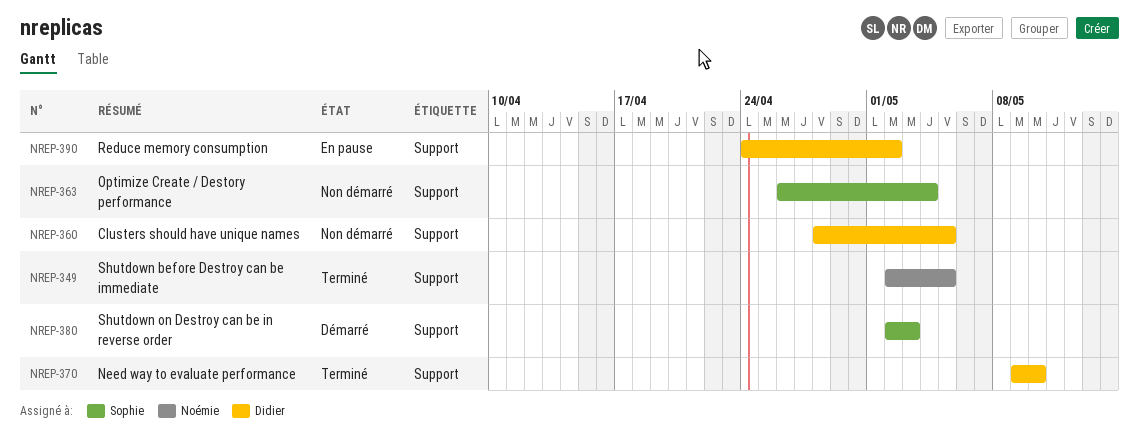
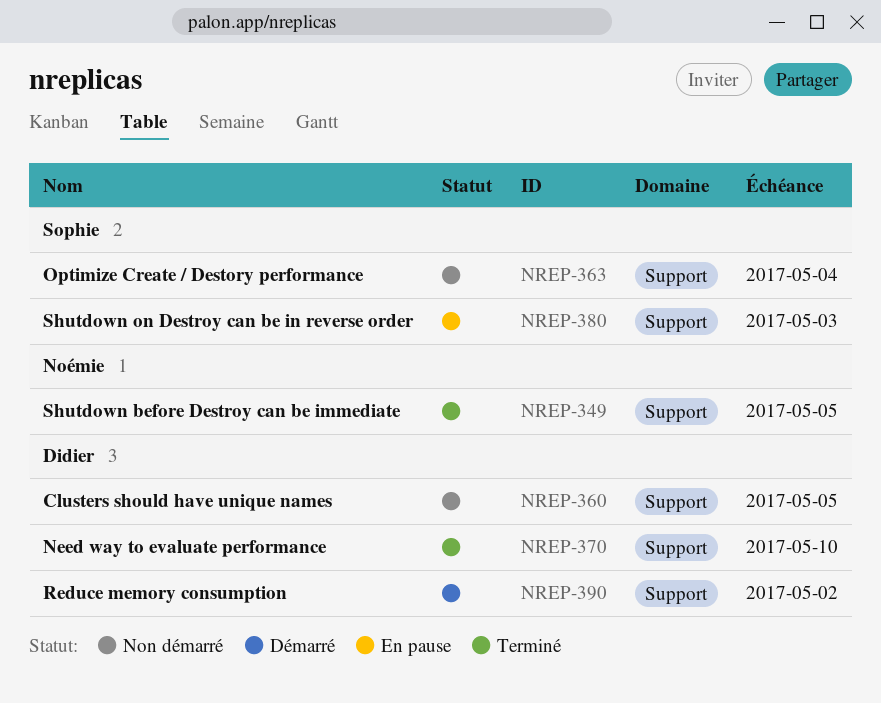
NREP-380, status: Démarré -> En pause
NREP-390, status: En pause -> Démarré

